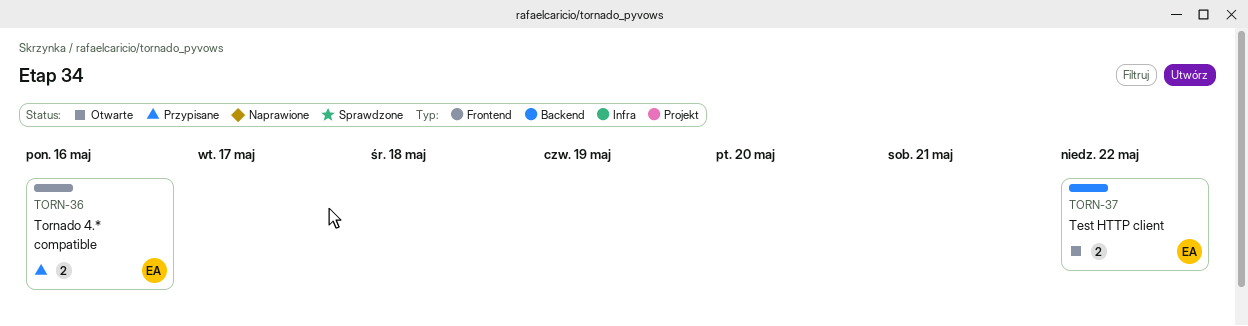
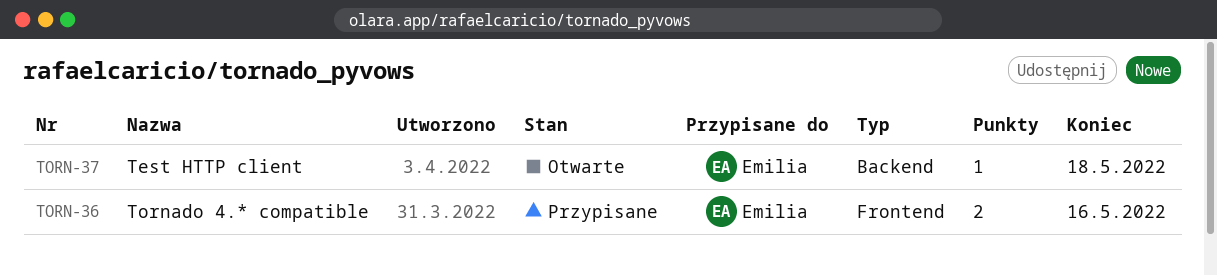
TORN-37, estimate: 2 -> 1
TORN-37, due: May 22 -> May 18

